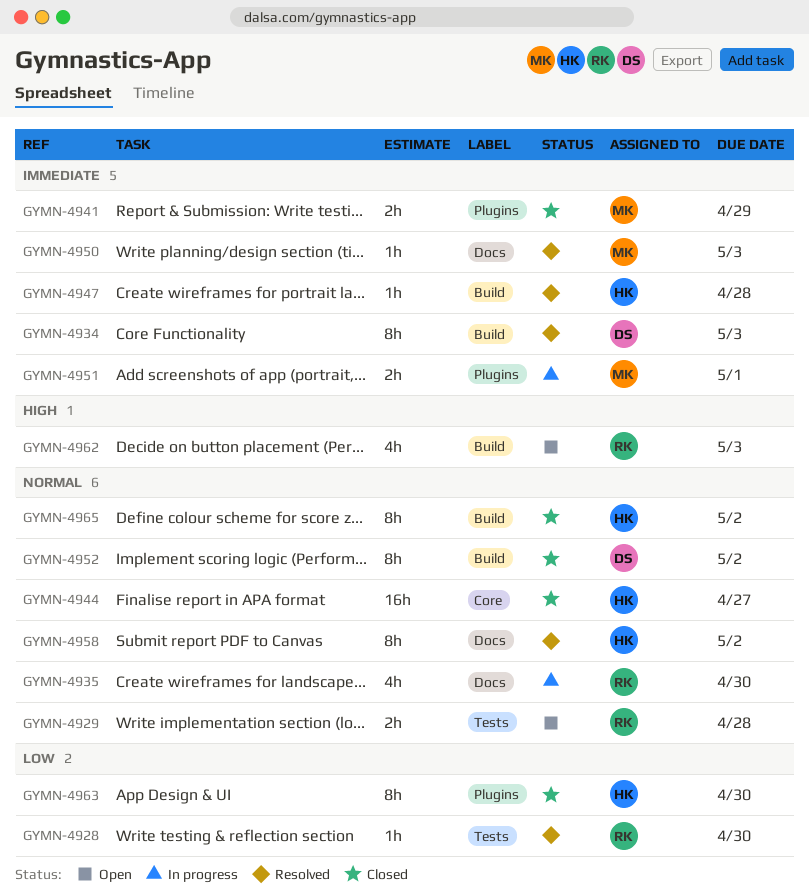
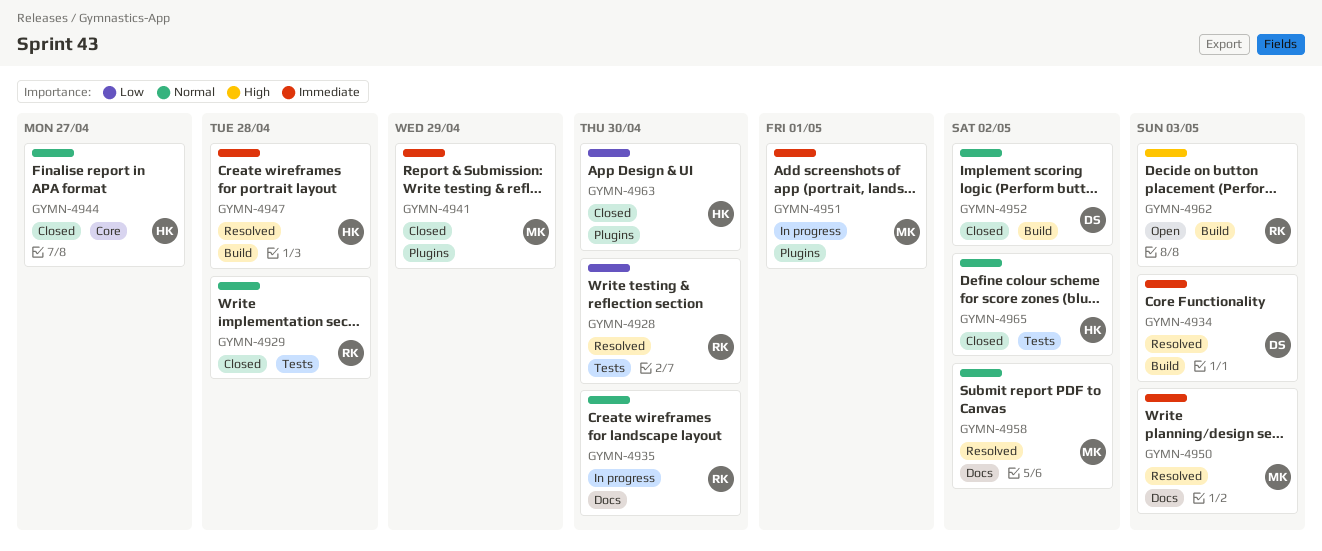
GYMN-4929, status: Open -> Closed
GYMN-4958, owner: HK -> MK
GYMN-4965, label: Build -> Tests

